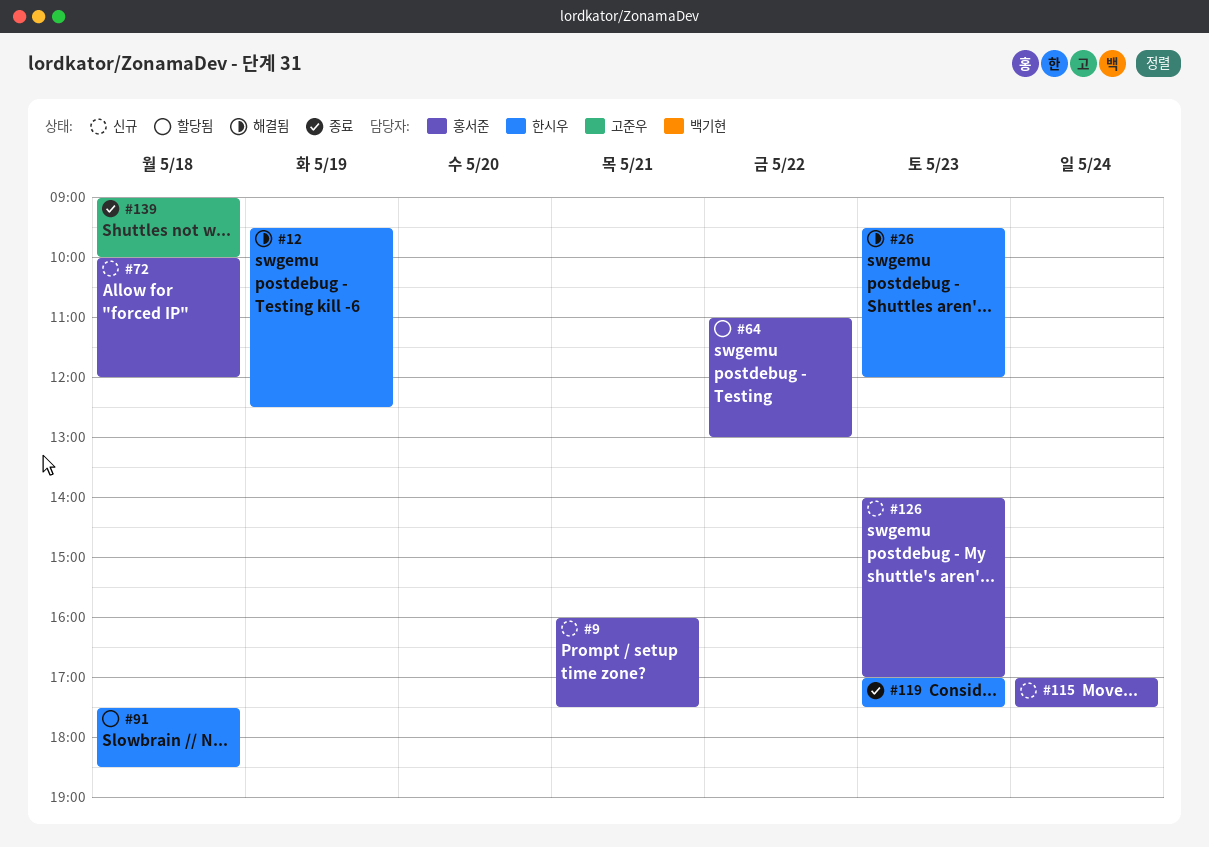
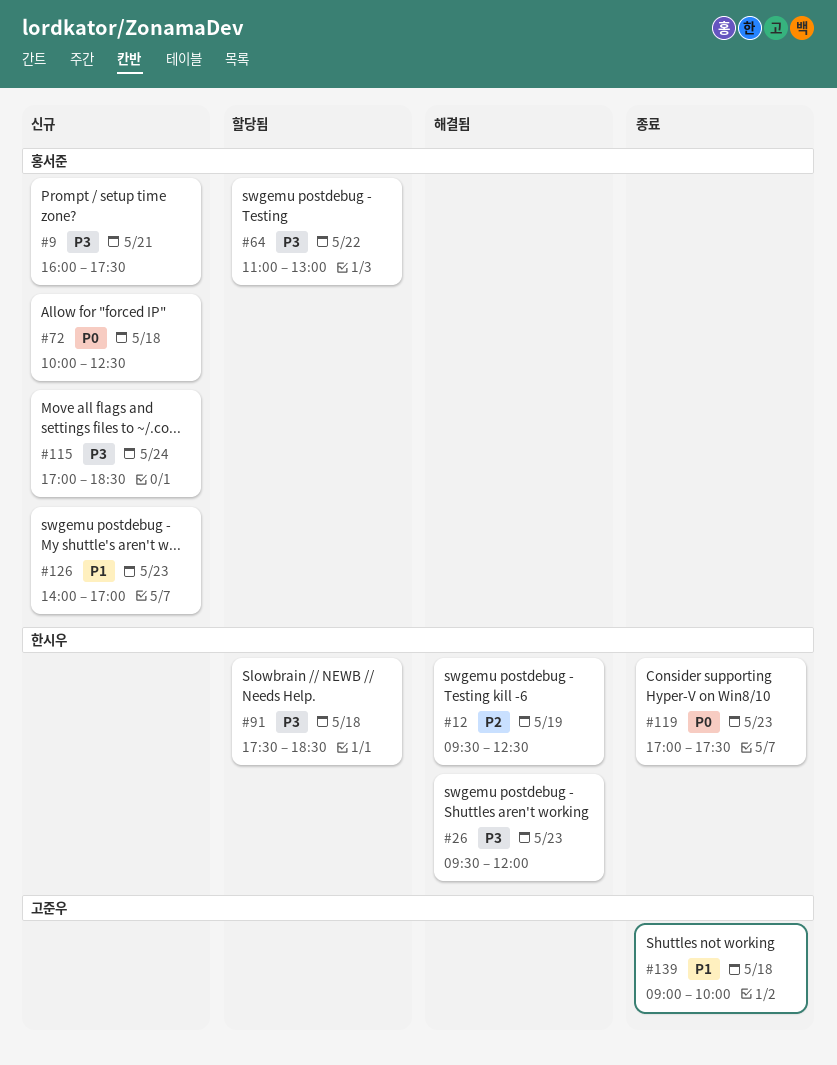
#72, ends: 12:00 -> 12:30
#115, ends: 17:30 -> 18:30

